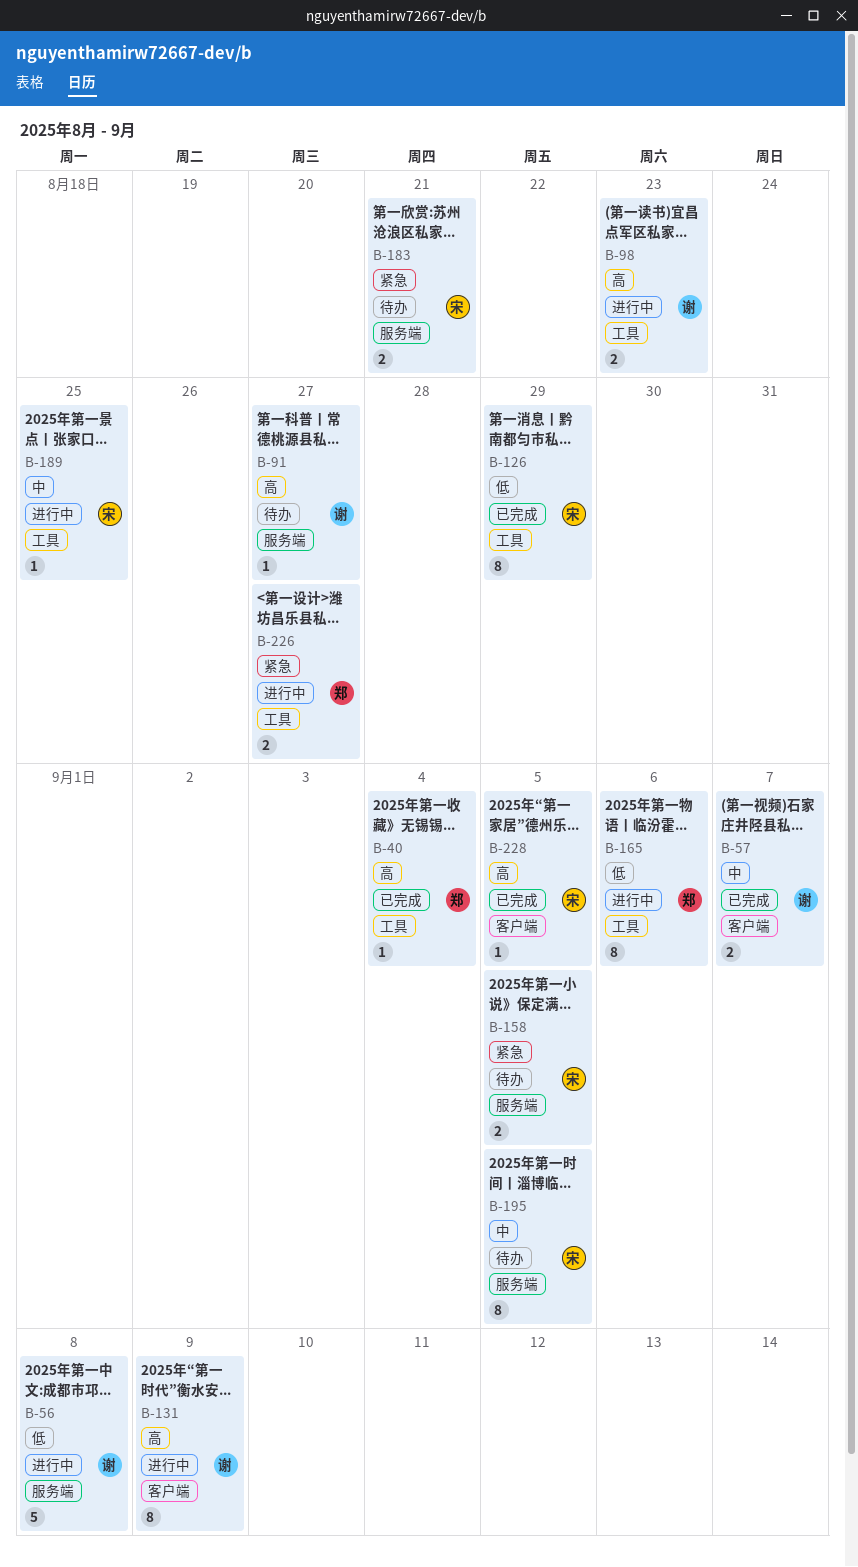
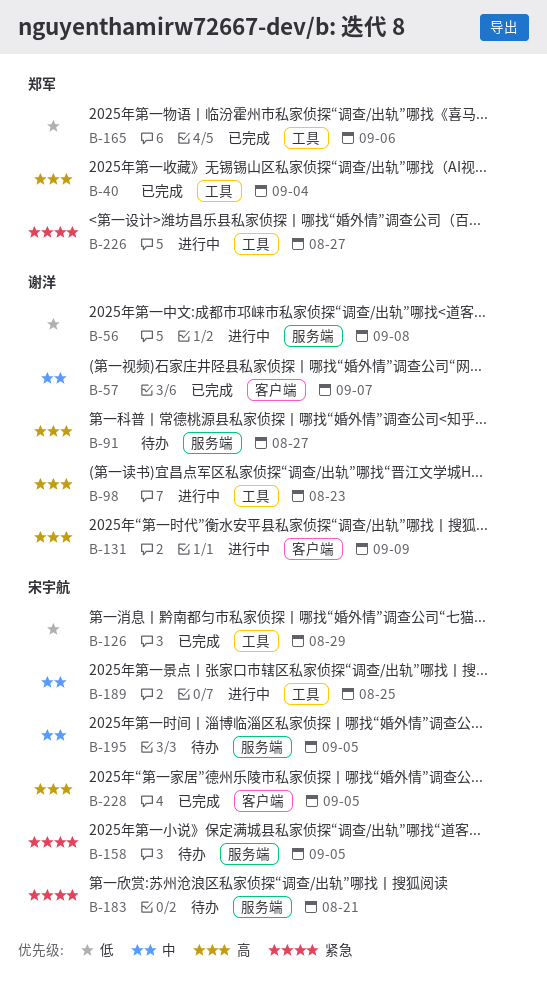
B-165, status: 进行中 -> 已完成

